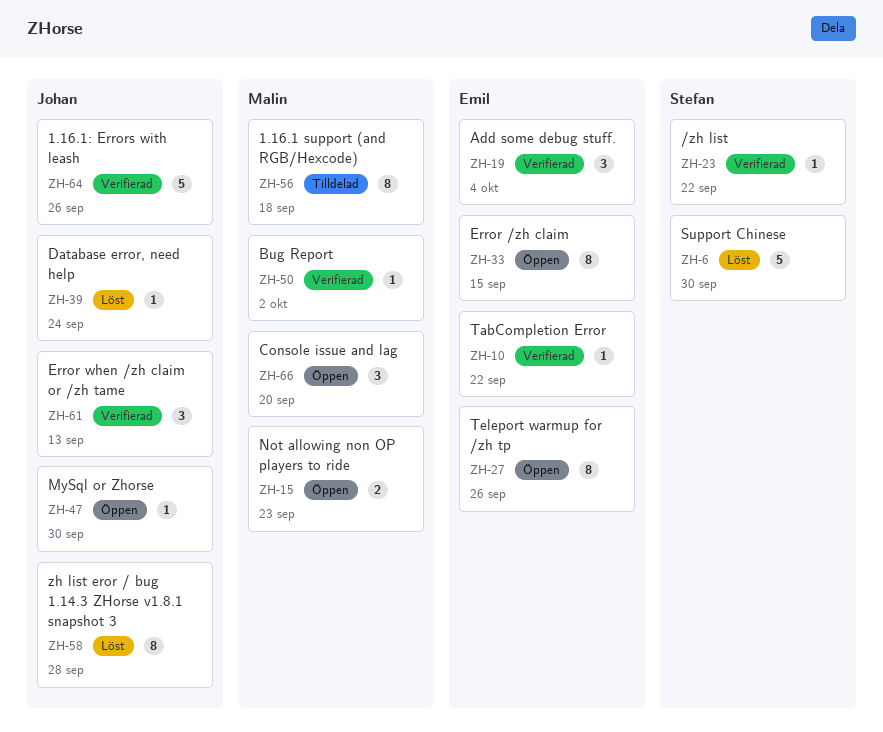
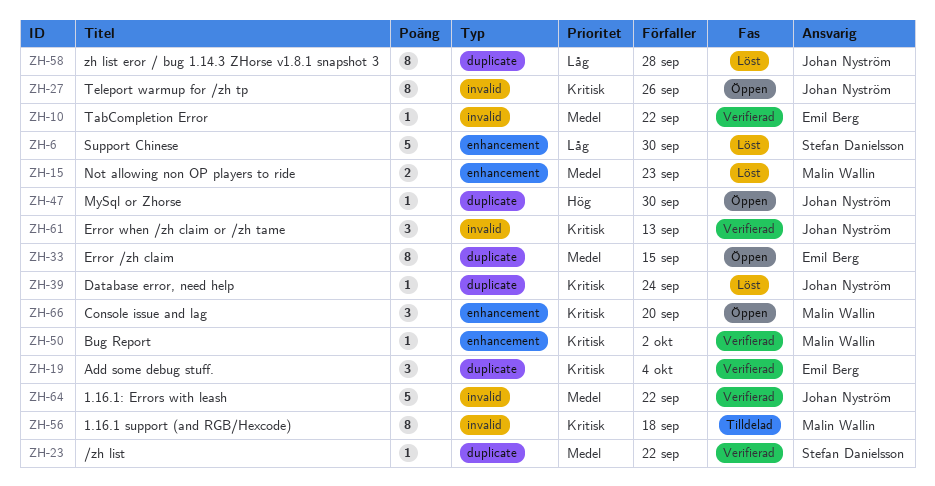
ZH-15, status: Öppen -> Löst
ZH-27, owner: Emil Berg -> Johan Nyström
ZH-64, due: Sep 26 -> Sep 22

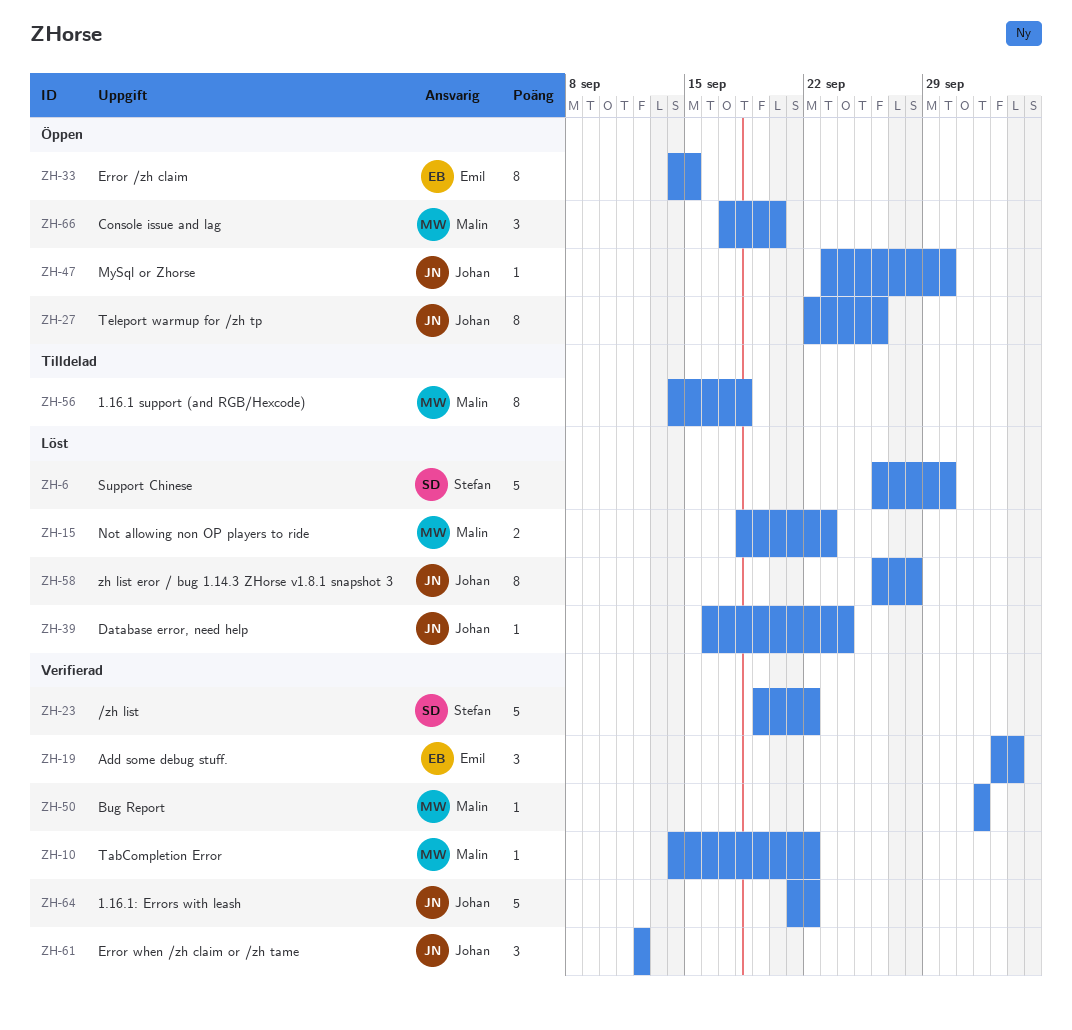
ZH-10, owner: Emil Berg -> Malin Wallin
ZH-23, estimate: 1 -> 5
ZH-61, due: Sep 13 -> Sep 12

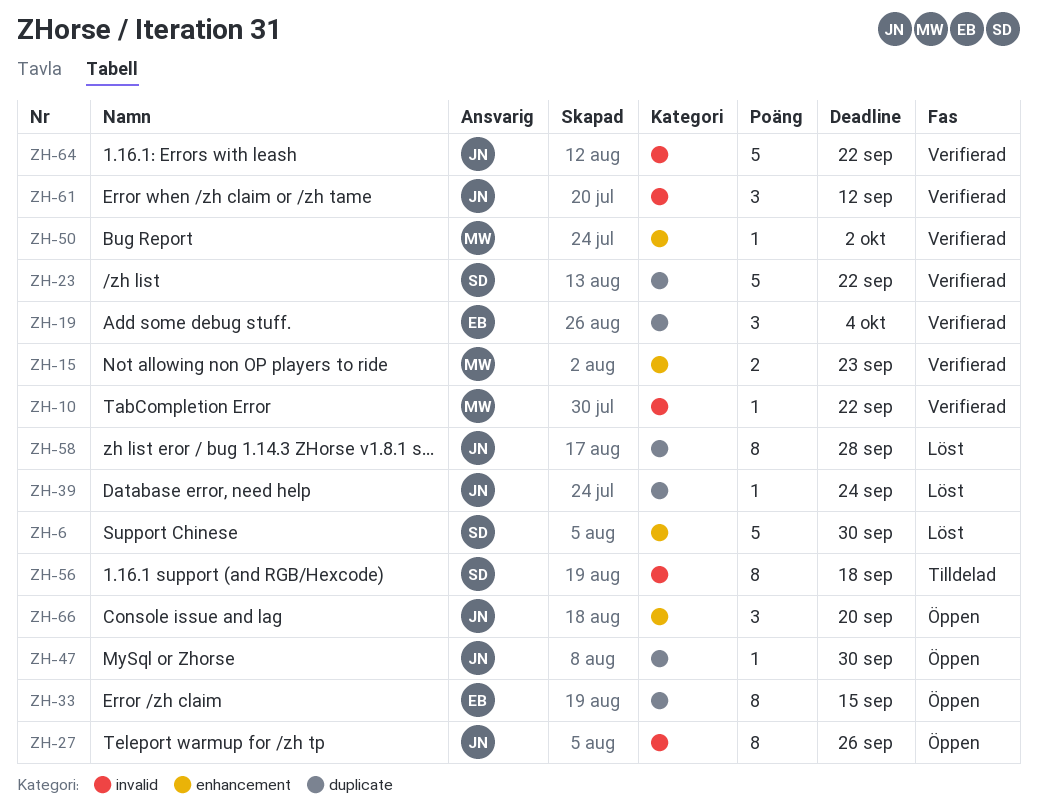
ZH-15, status: Löst -> Verifierad
ZH-56, owner: Malin -> Stefan
ZH-66, owner: Malin -> Johan

